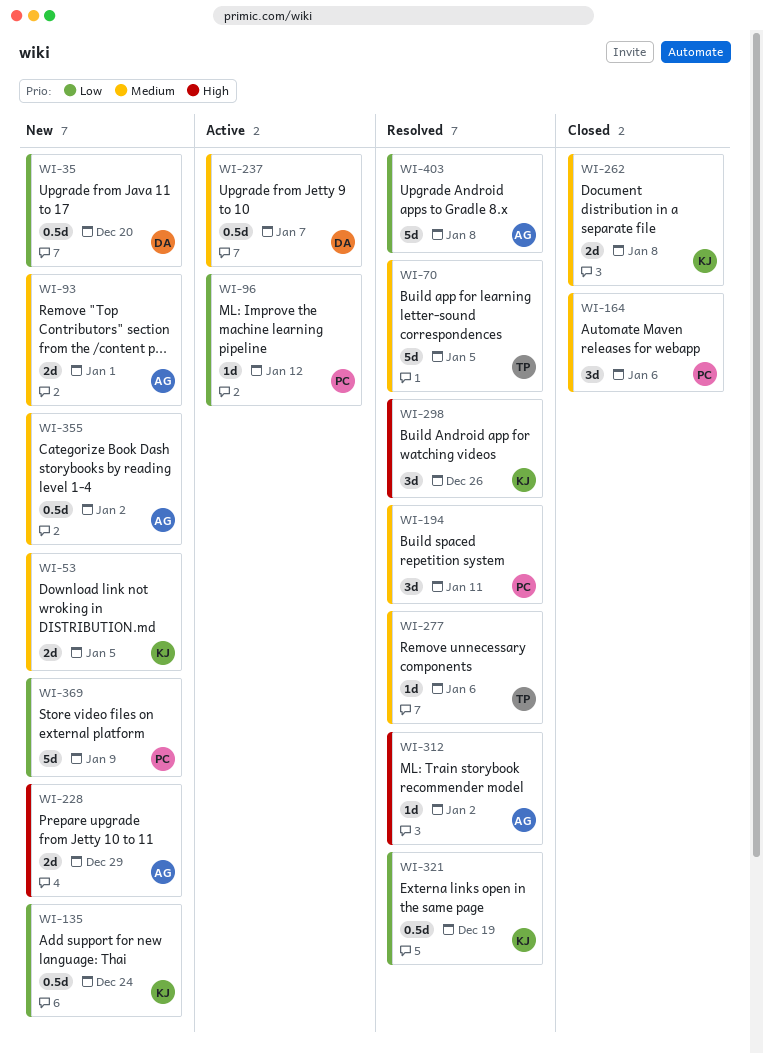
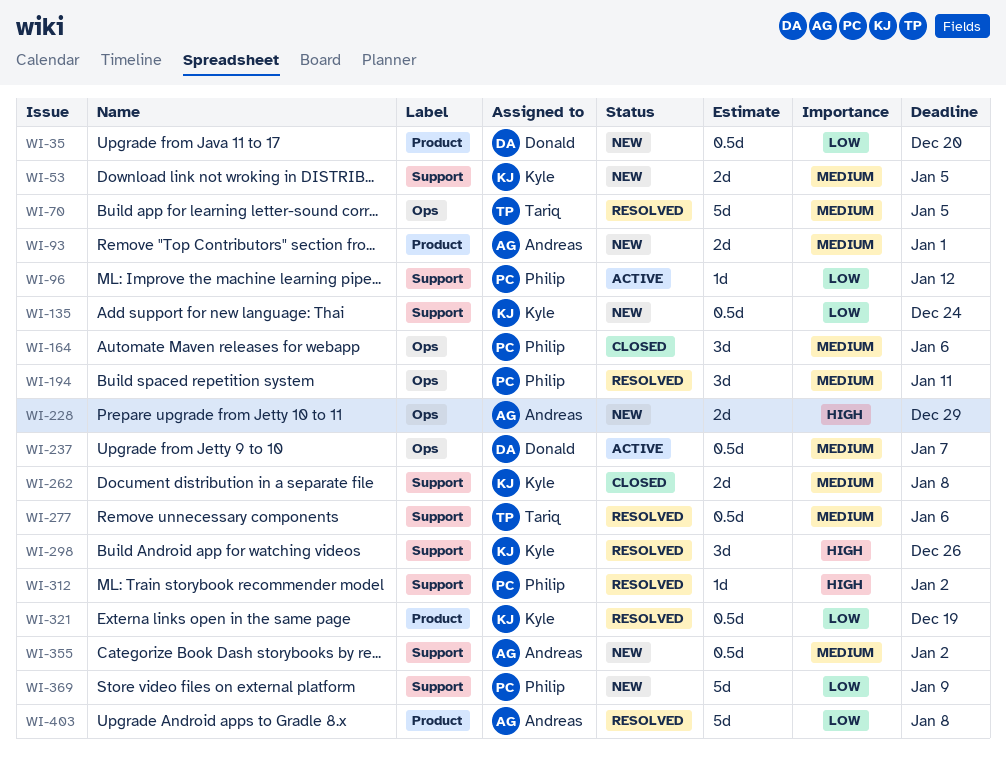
WI-277, estimate: 1d -> 0.5d
WI-312, owner: Andreas -> Philip

